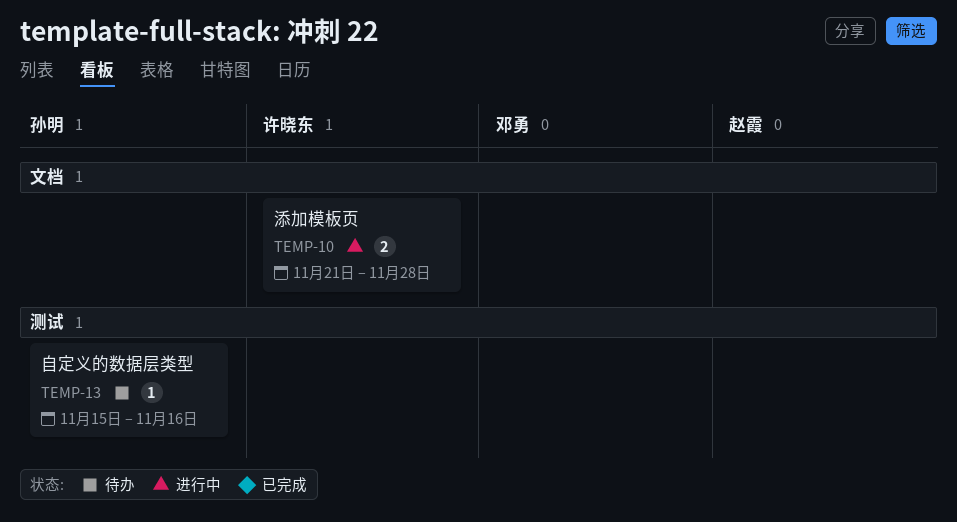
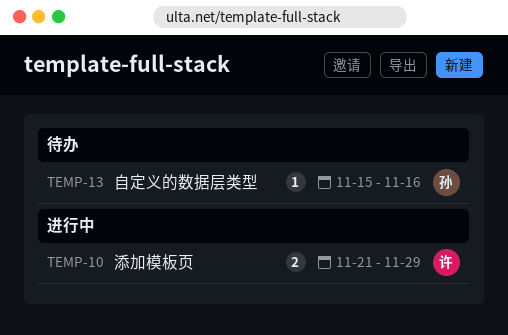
TEMP-10, due: Nov 28 -> Nov 29

